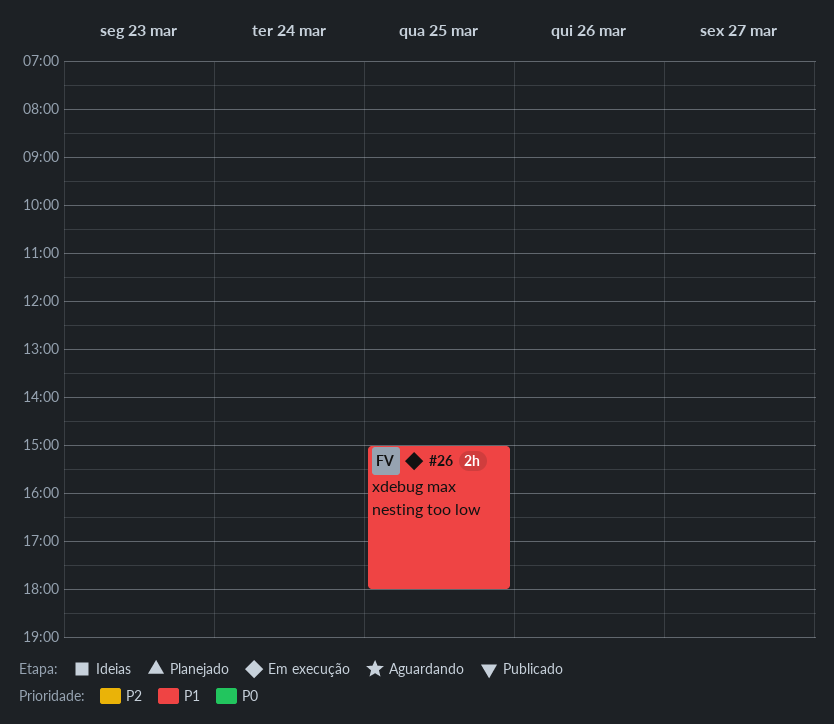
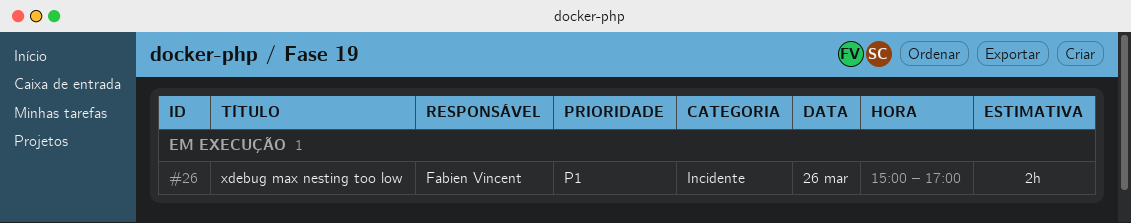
#26, day: Mar 25 -> Mar 26
#26, ends: 18:00 -> 17:00

